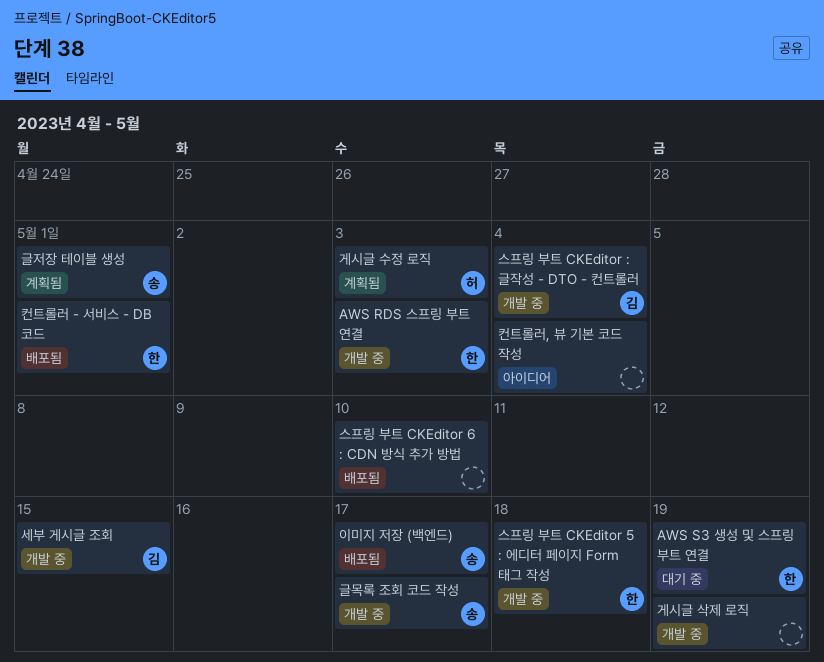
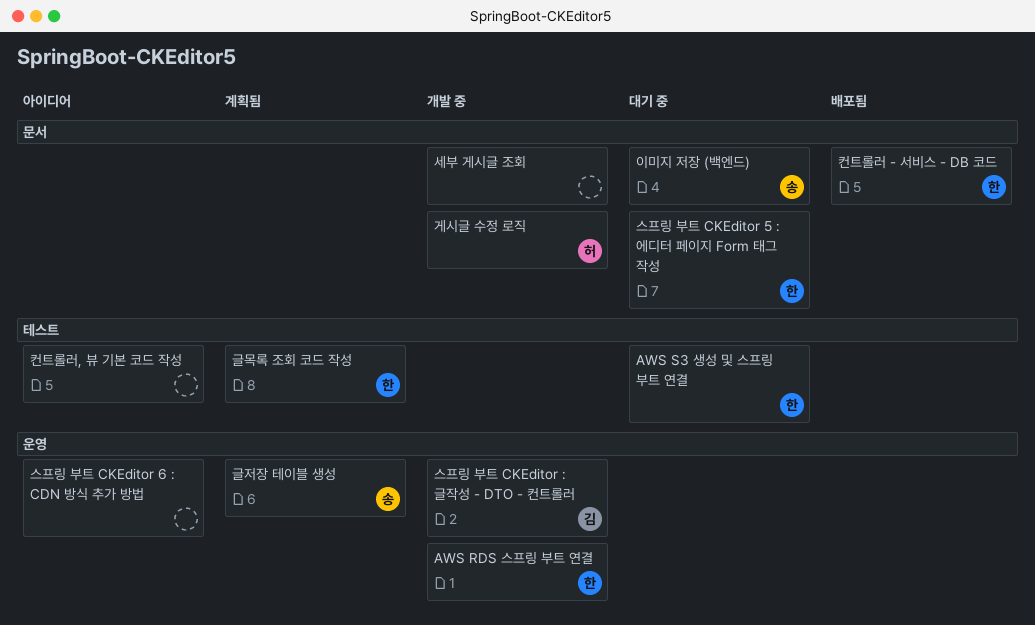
게시글 삭제 로직: present -> none
게시글 수정 로직, status: 계획됨 -> 개발 중
글목록 조회 코드 작성, status: 개발 중 -> 계획됨
글목록 조회 코드 작성, owner: 송 -> 한
세부 게시글 조회, owner: 김 -> none
스프링 부트 CKEditor 5 : 에디터 페이지 Form 태그 작성, status: 개발 중 -> 대기 중
스프링 부트 CKEditor 6 : CDN 방식 추가 방법, status: 배포됨 -> 아이디어
이미지 저장 (백엔드), status: 배포됨 -> 대기 중

